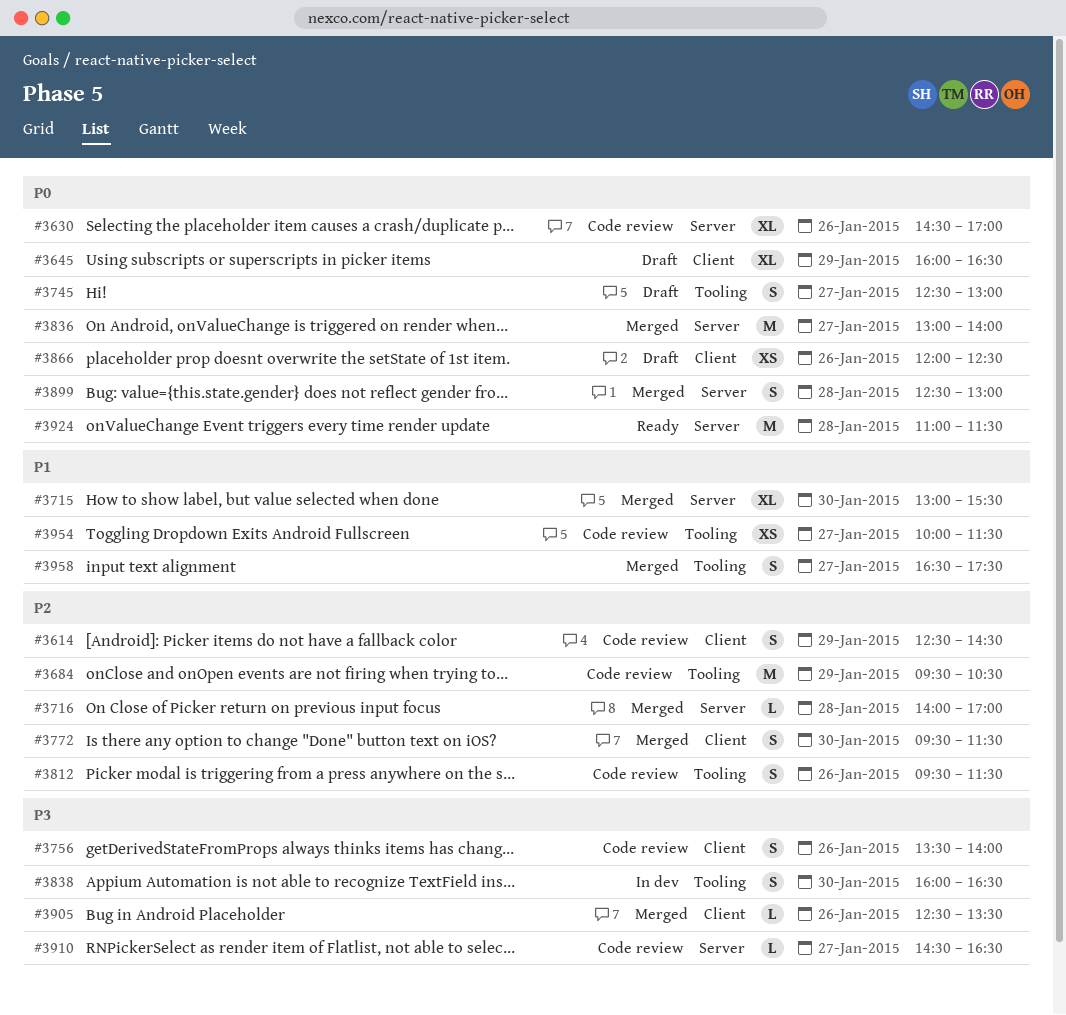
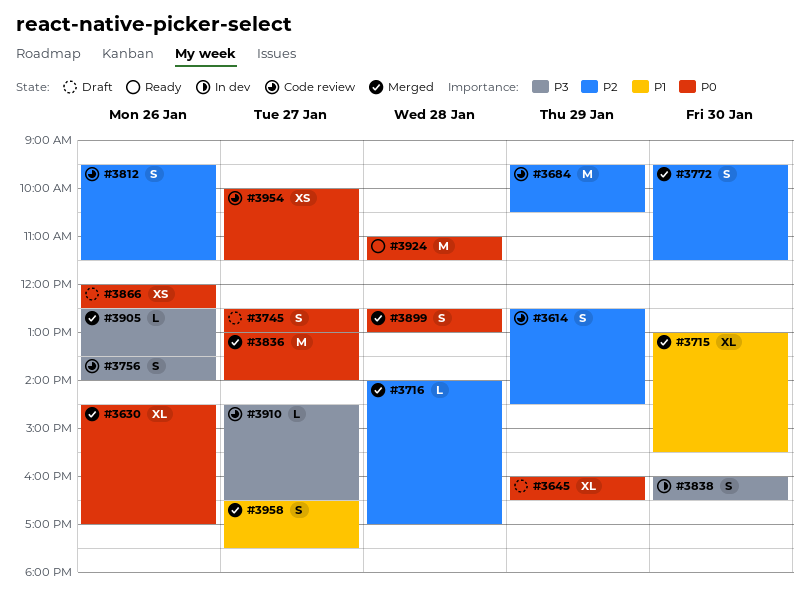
#3630, status: Code review -> Merged
#3954, priority: P1 -> P0

